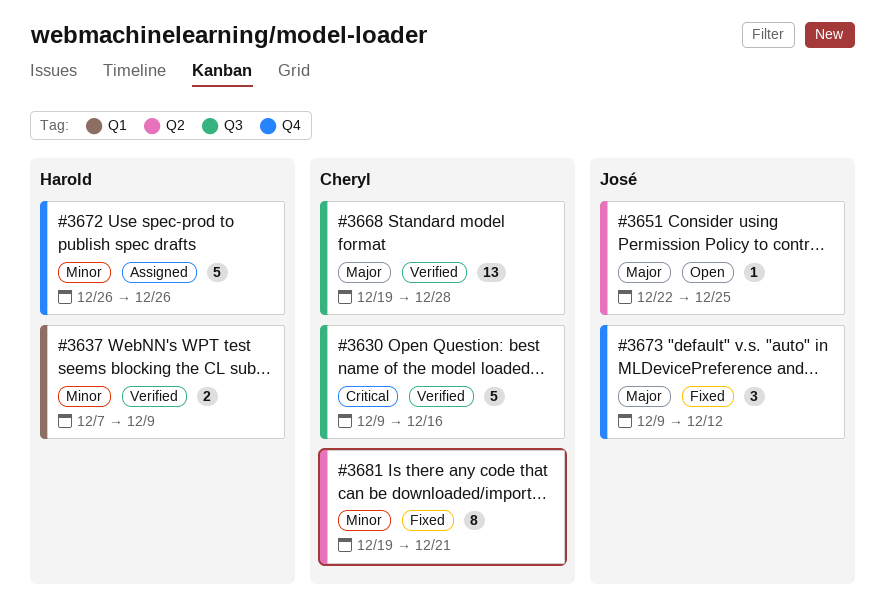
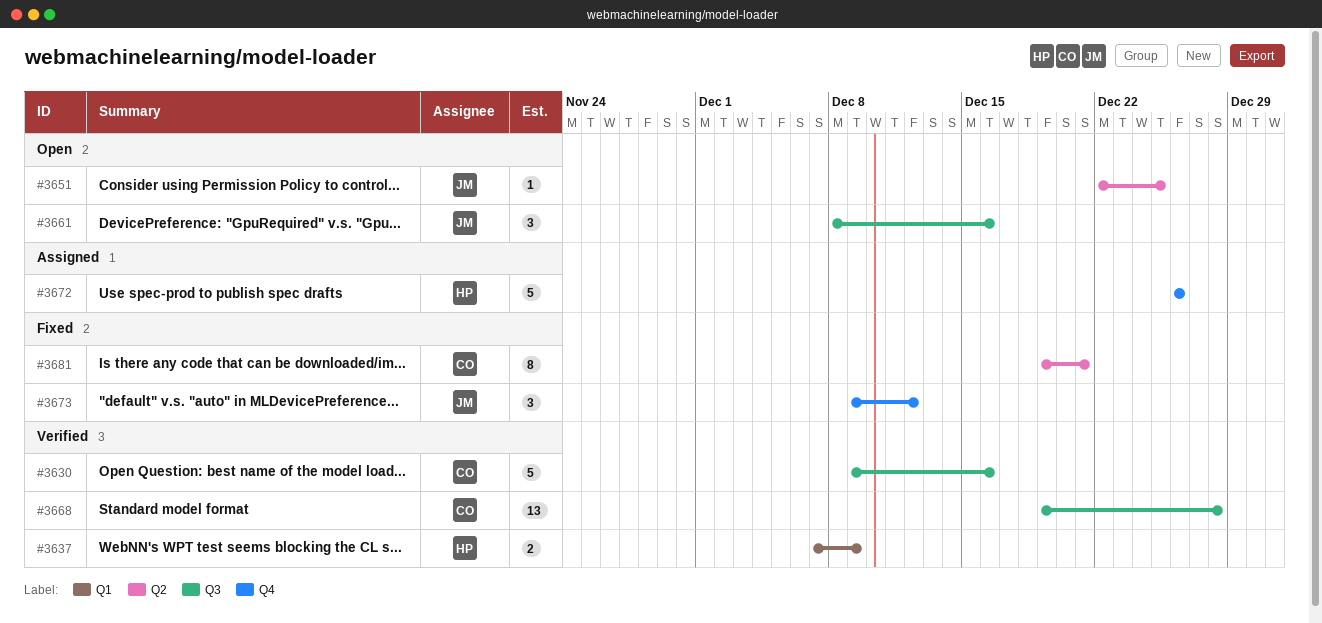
#3661: none -> present

